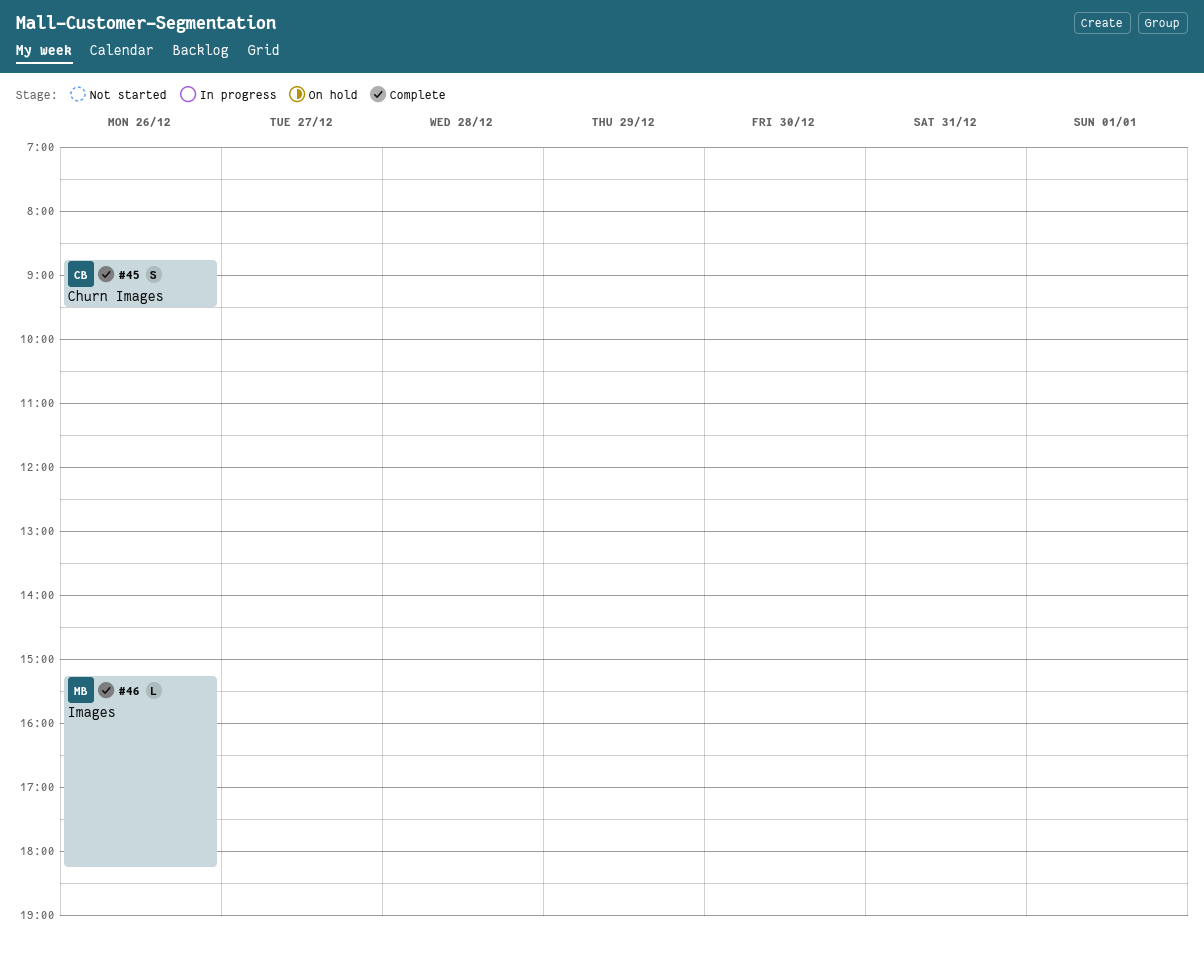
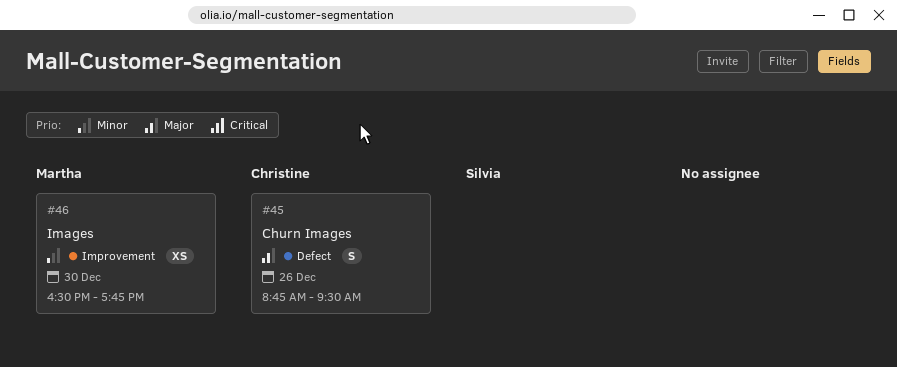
#46, estimate: L -> XS
#46, day: Dec 26 -> Dec 30
#46, begins: 15:15 -> 16:30
#46, ends: 18:15 -> 17:45

